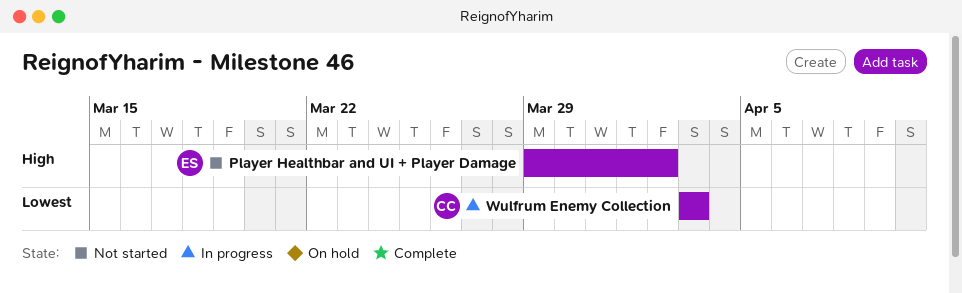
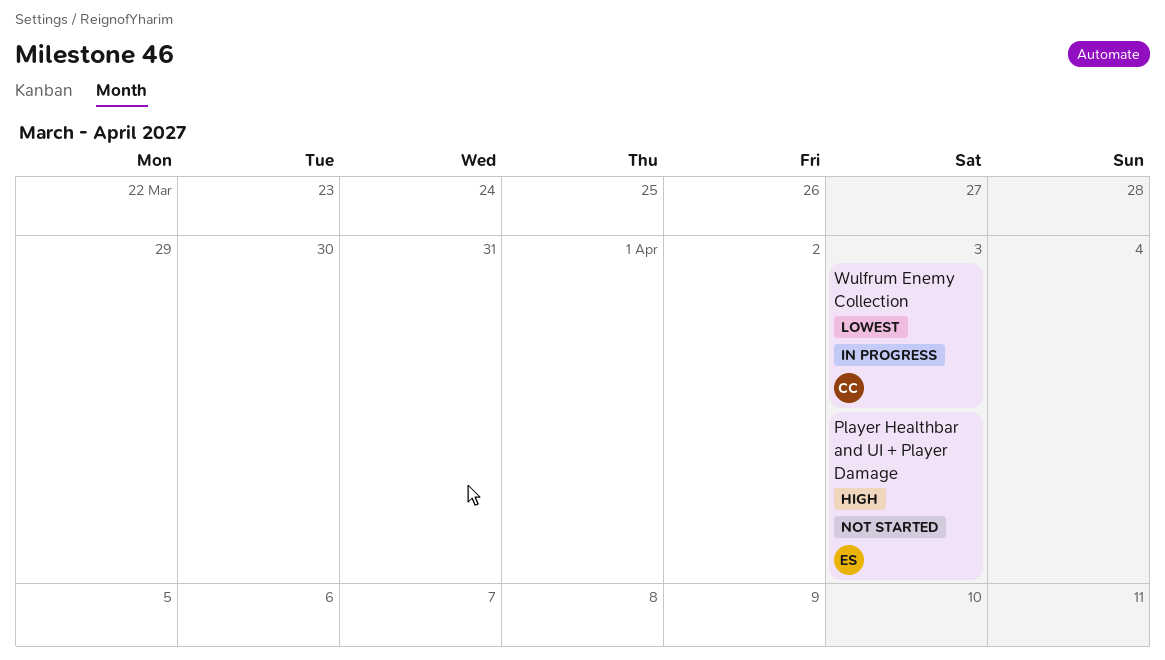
Player Healthbar and UI + Player Damage, due: Apr 2 -> Apr 3

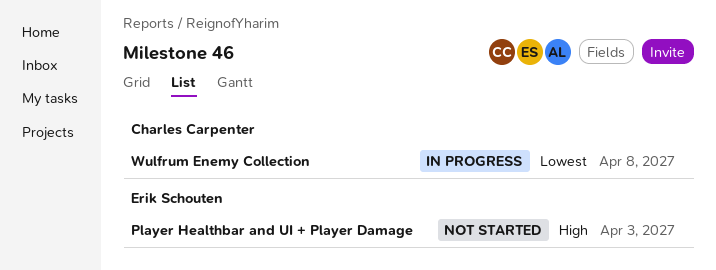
Wulfrum Enemy Collection, due: Apr 3 -> Apr 8

